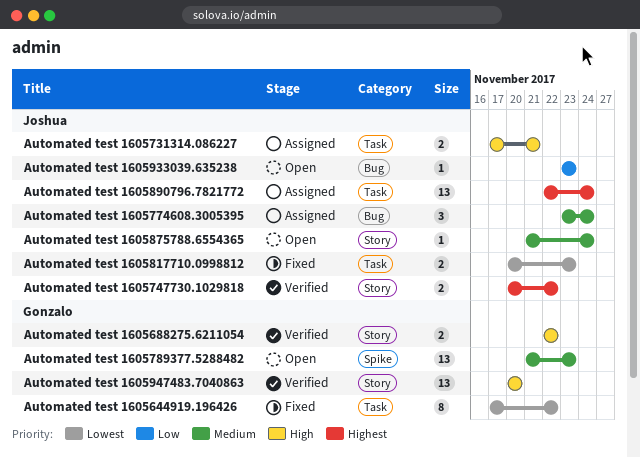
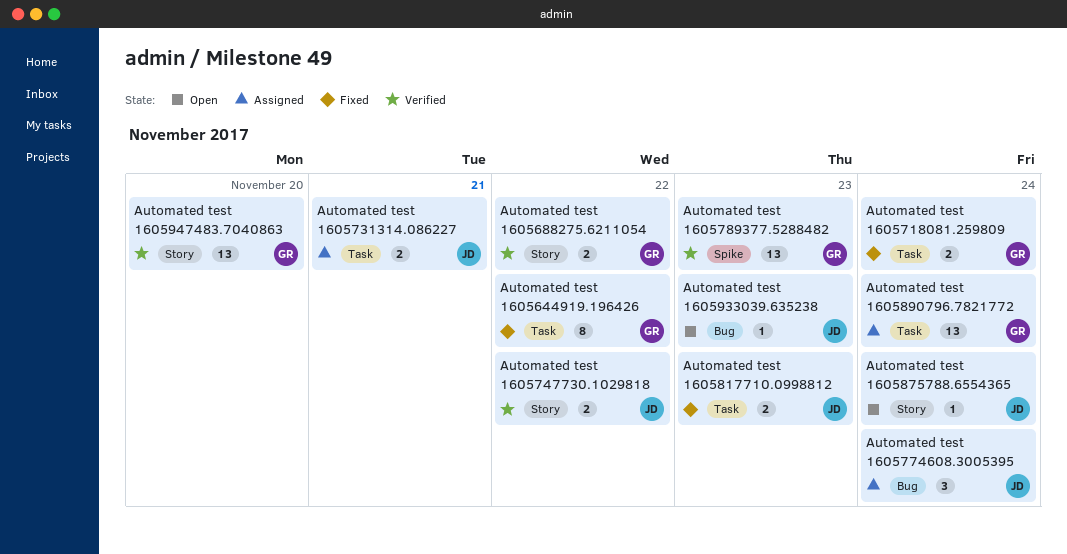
Automated test 1605718081.259809: none -> present
Automated test 1605789377.5288482, status: Open -> Verified
Automated test 1605890796.7821772, owner: Joshua -> Gonzalo

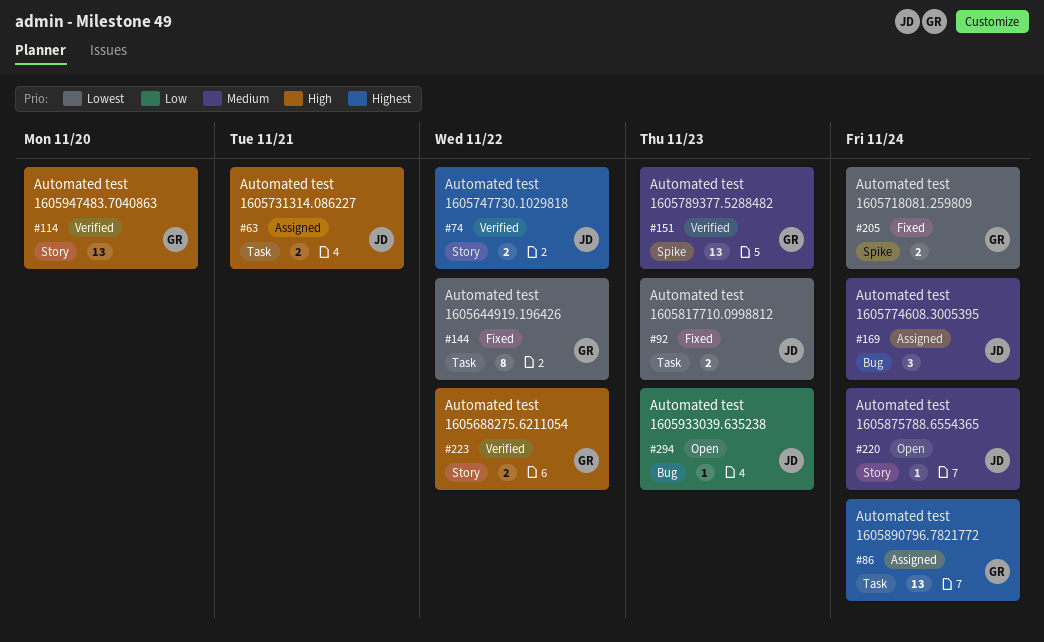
Automated test 1605718081.259809, label: Task -> Spike

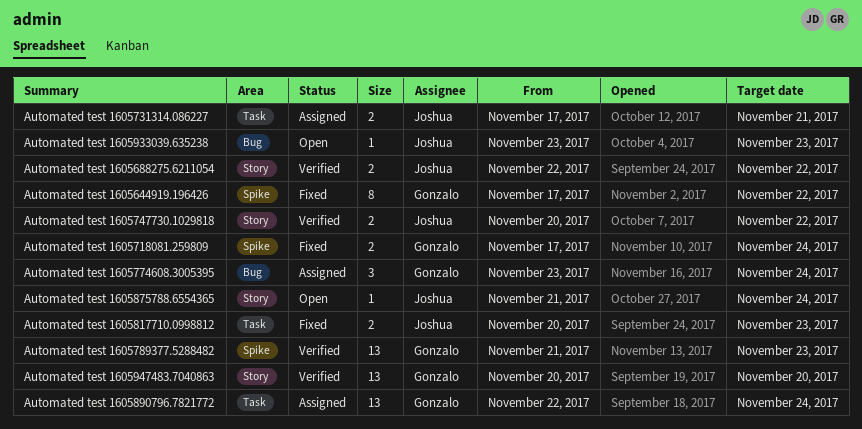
Automated test 1605644919.196426, label: Task -> Spike
Automated test 1605688275.6211054, owner: Gonzalo -> Joshua
Automated test 1605774608.3005395, owner: Joshua -> Gonzalo

